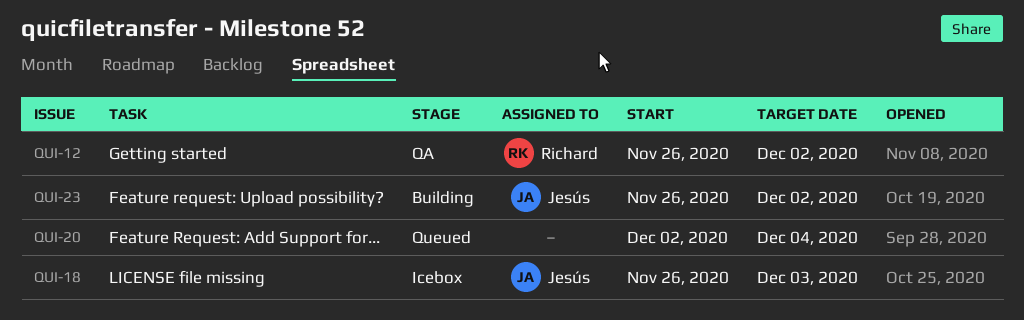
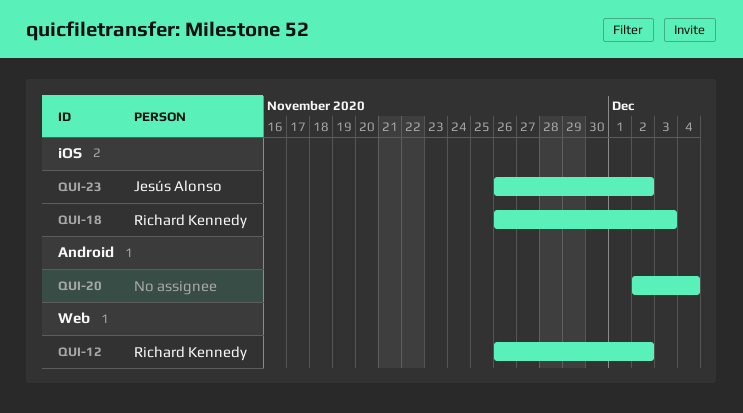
QUI-18, owner: Jesús Alonso -> Richard Kennedy

